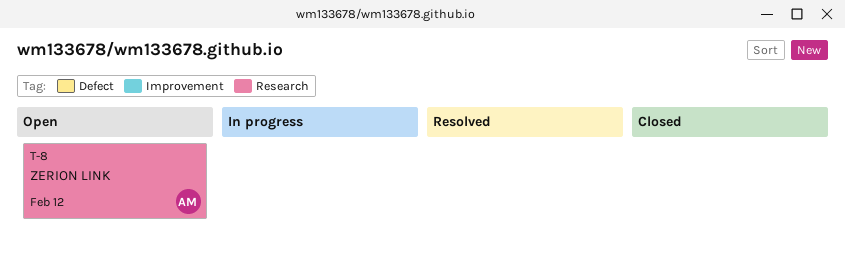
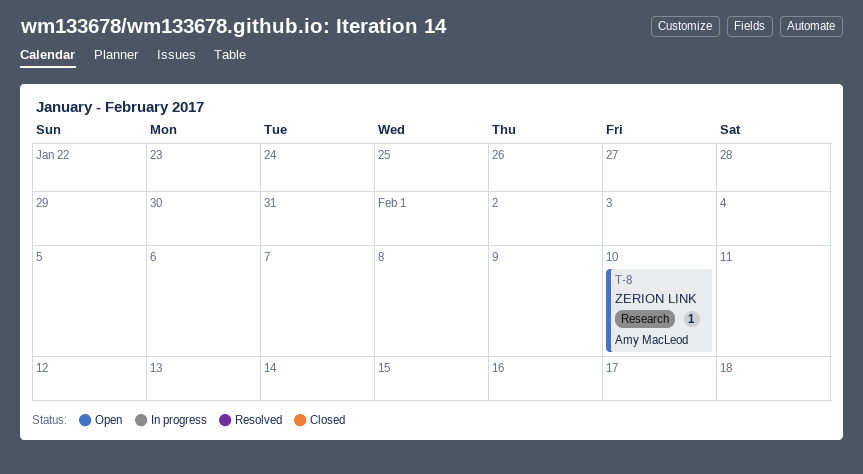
T-8, due: Feb 12 -> Feb 10

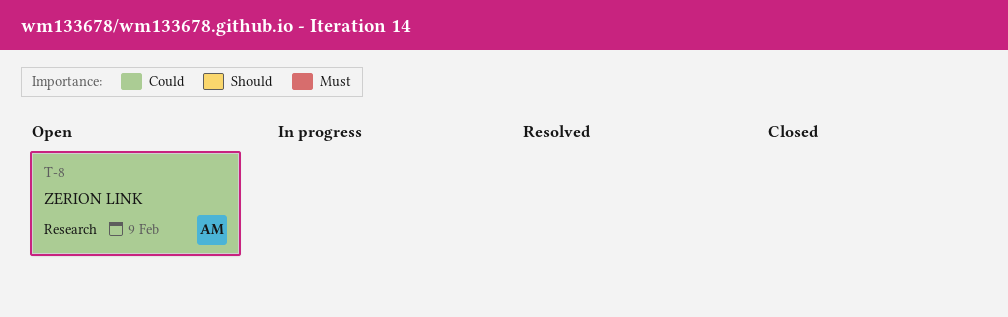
T-8, due: Feb 10 -> Feb 9

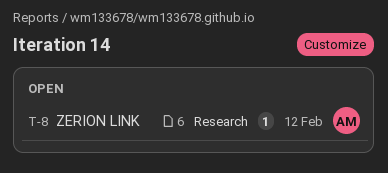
T-8, due: Feb 9 -> Feb 12

